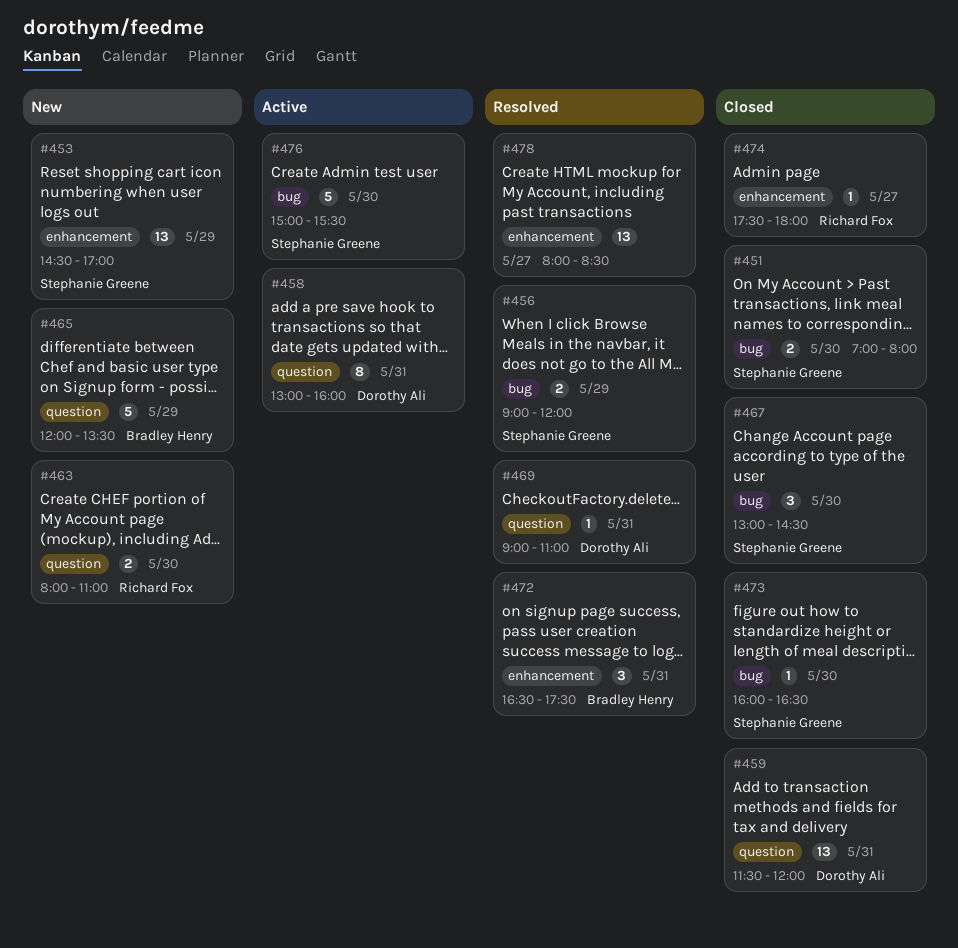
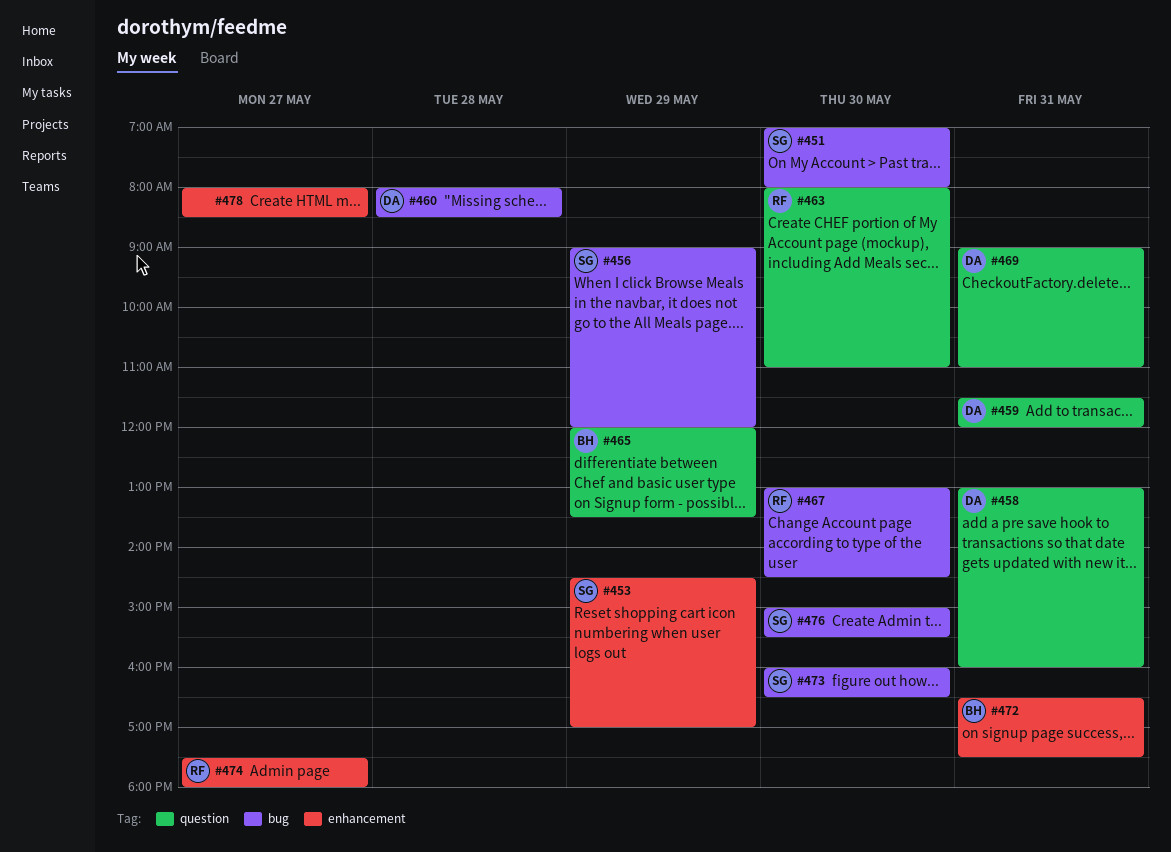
#460: none -> present
#467, owner: Stephanie Greene -> Richard Fox

